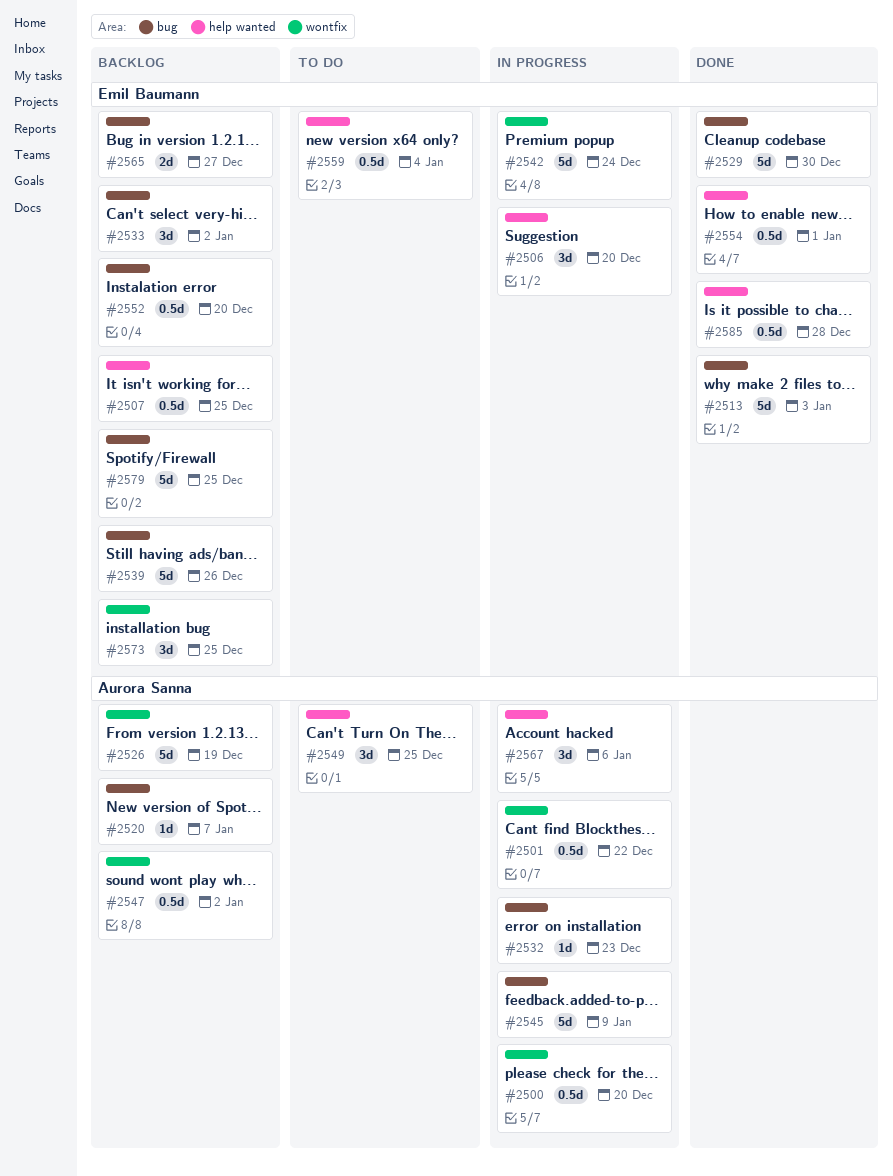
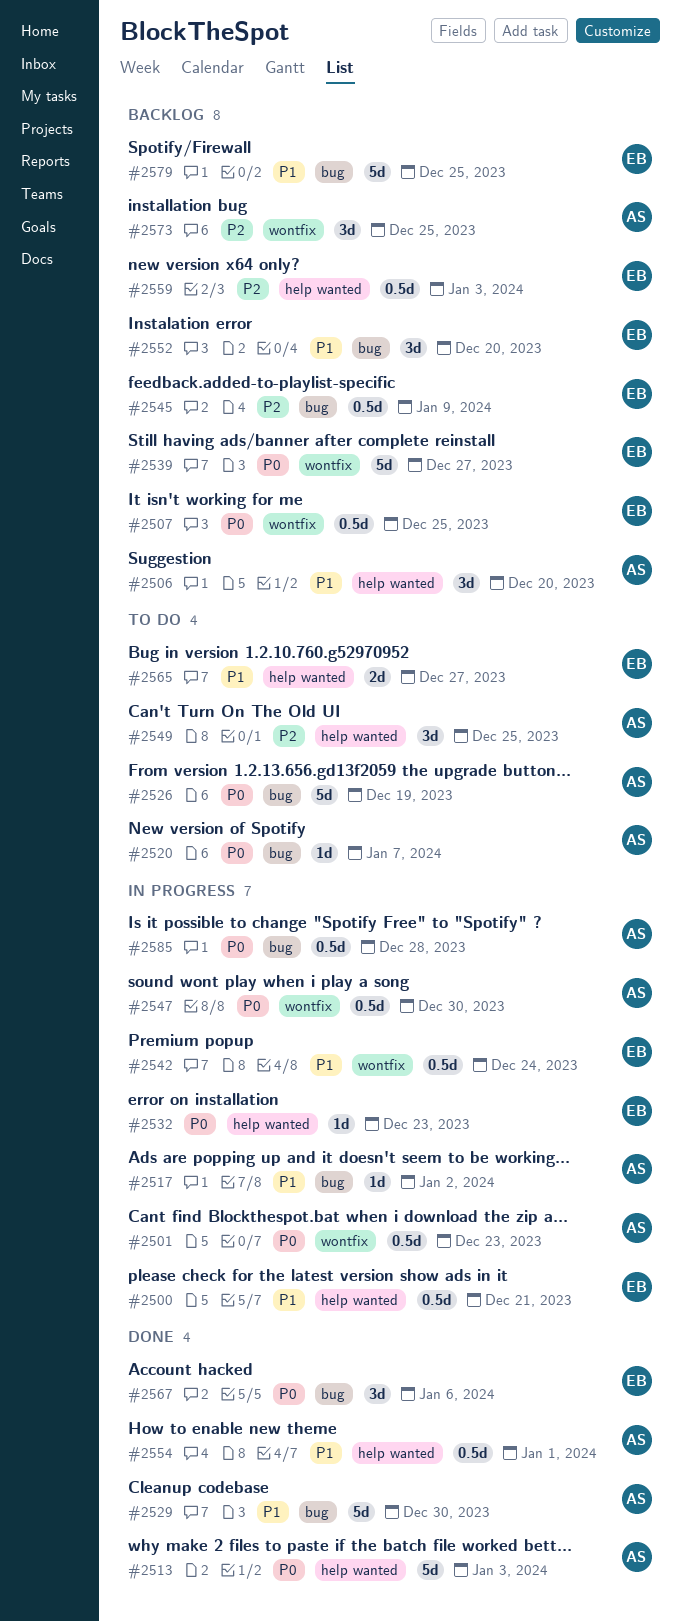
#2500, owner: Aurora Sanna -> Emil Baumann
#2500, label: wontfix -> help wanted
#2500, due: Dec 20 -> Dec 21
#2501, due: Dec 22 -> Dec 23
#2506, status: In progress -> Backlog
#2506, owner: Emil Baumann -> Aurora Sanna
#2507, label: help wanted -> wontfix
#2513, owner: Emil Baumann -> Aurora Sanna
#2513, label: bug -> help wanted
#2517: none -> present
#2520, status: Backlog -> To do
#2526, status: Backlog -> To do
#2526, label: wontfix -> bug
#2529, owner: Emil Baumann -> Aurora Sanna
#2532, owner: Aurora Sanna -> Emil Baumann
#2532, label: bug -> help wanted
#2533: present -> none
#2539, label: bug -> wontfix
#2539, due: Dec 26 -> Dec 27
#2542, estimate: 5d -> 0.5d
#2545, status: In progress -> Backlog
#2545, owner: Aurora Sanna -> Emil Baumann
#2545, estimate: 5d -> 0.5d
#2547, status: Backlog -> In progress
#2547, due: Jan 2 -> Dec 30
#2552, estimate: 0.5d -> 3d
#2554, owner: Emil Baumann -> Aurora Sanna
#2559, status: To do -> Backlog
#2559, due: Jan 4 -> Jan 3
#2565, status: Backlog -> To do
#2565, label: bug -> help wanted
#2567, status: In progress -> Done
#2567, owner: Aurora Sanna -> Emil Baumann
#2567, label: help wanted -> bug
#2573, owner: Emil Baumann -> Aurora Sanna
#2585, status: Done -> In progress
#2585, owner: Emil Baumann -> Aurora Sanna
#2585, label: help wanted -> bug

